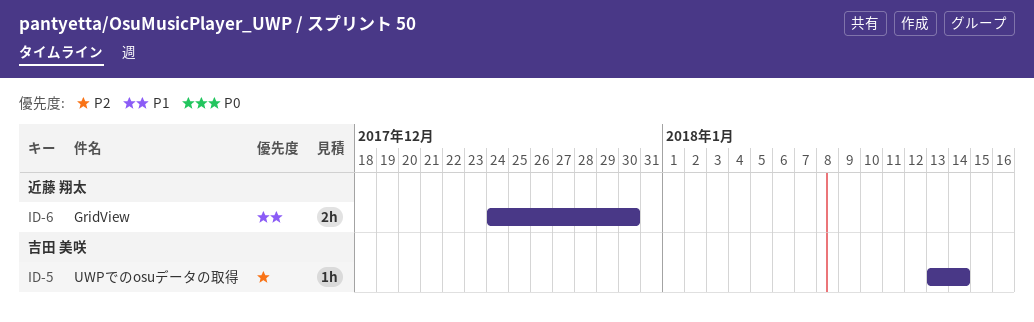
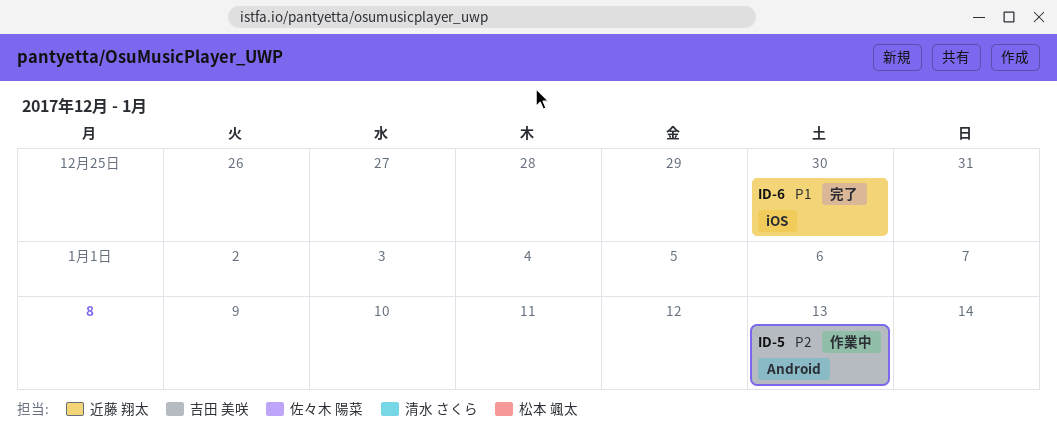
ID-5, due: Jan 14 -> Jan 13

